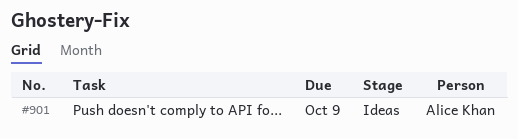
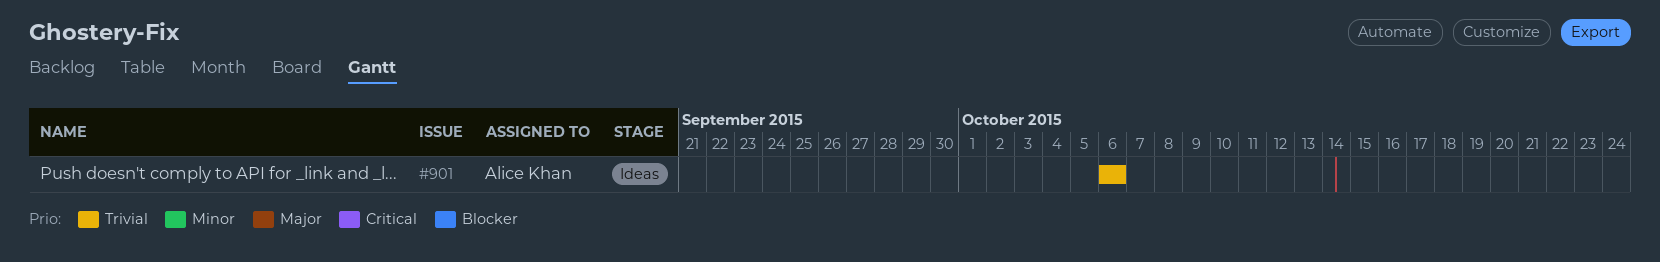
#901, due: Oct 9 -> Oct 6

